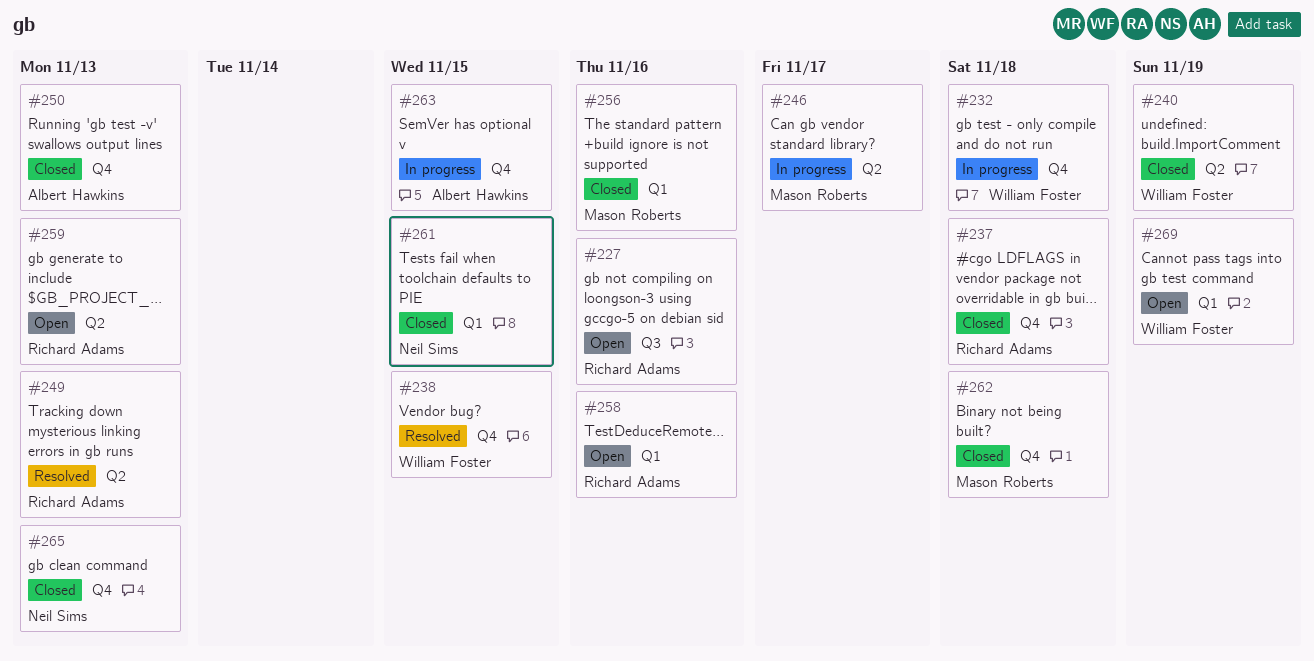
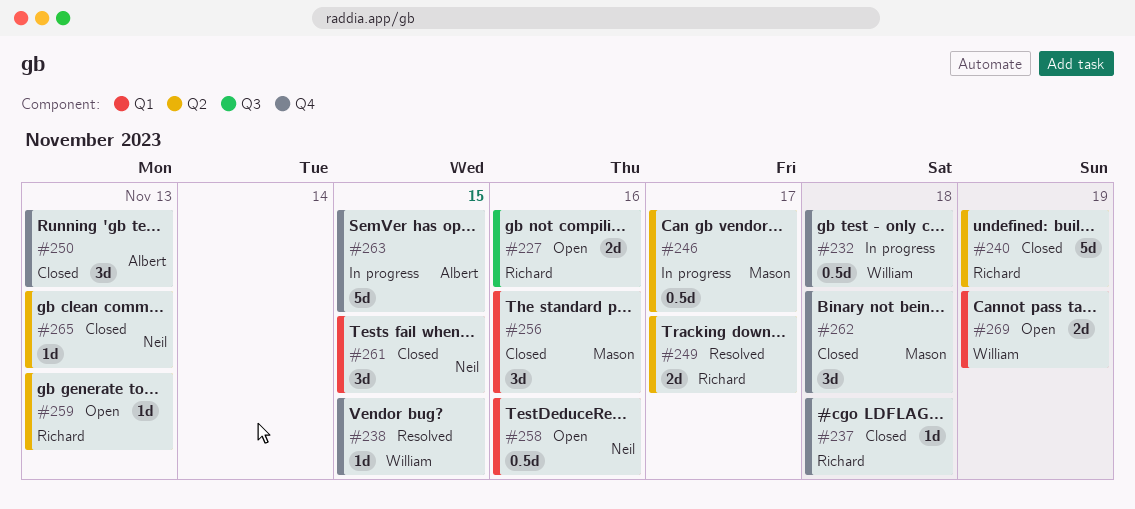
#240, owner: William Foster -> Richard Adams
#249, due: Nov 13 -> Nov 17
#258, owner: Richard Adams -> Neil Sims
#265, label: Q4 -> Q2

